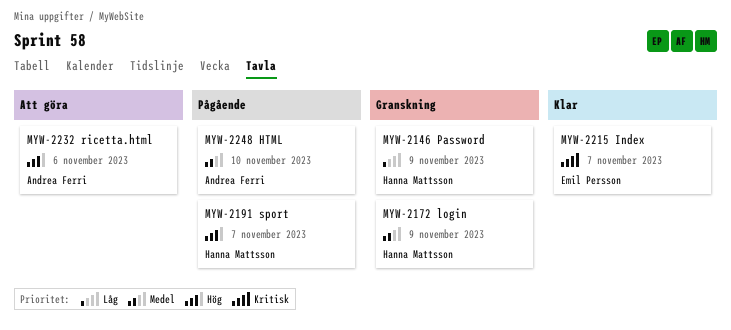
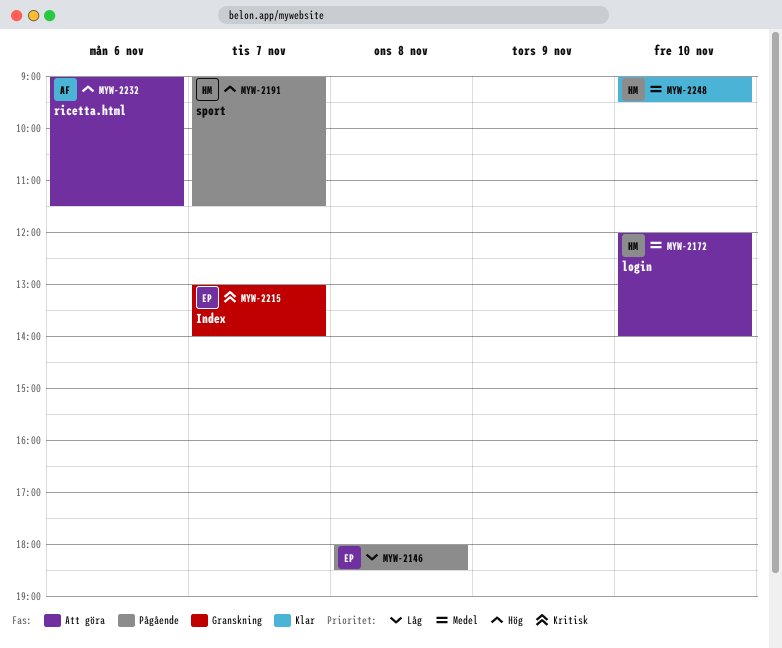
MYW-2146, status: Granskning -> Pågående
MYW-2146, owner: Hanna Mattsson -> Emil Persson
MYW-2146, day: Nov 9 -> Nov 8
MYW-2172, status: Granskning -> Att göra
MYW-2172, day: Nov 9 -> Nov 10
MYW-2215, status: Klar -> Granskning
MYW-2248, status: Pågående -> Klar
MYW-2248, owner: Andrea Ferri -> Hanna Mattsson

